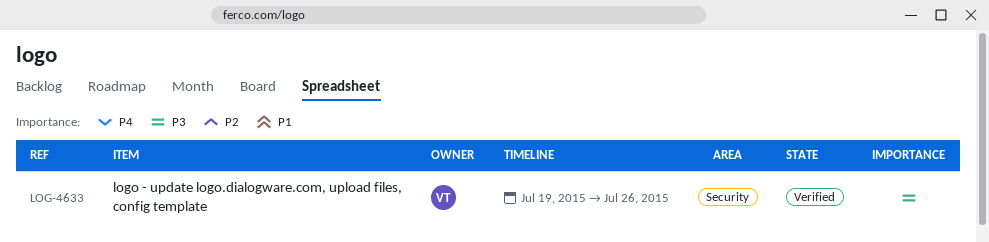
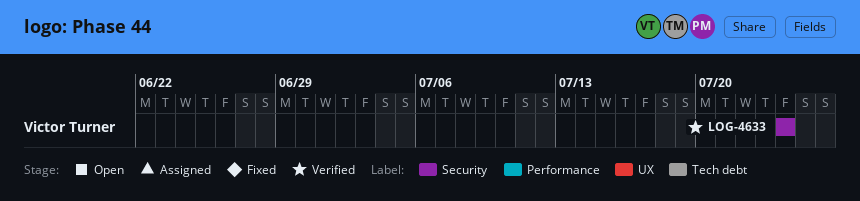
LOG-4633, start: Jul 19 -> Jul 24
LOG-4633, due: Jul 26 -> Jul 24

